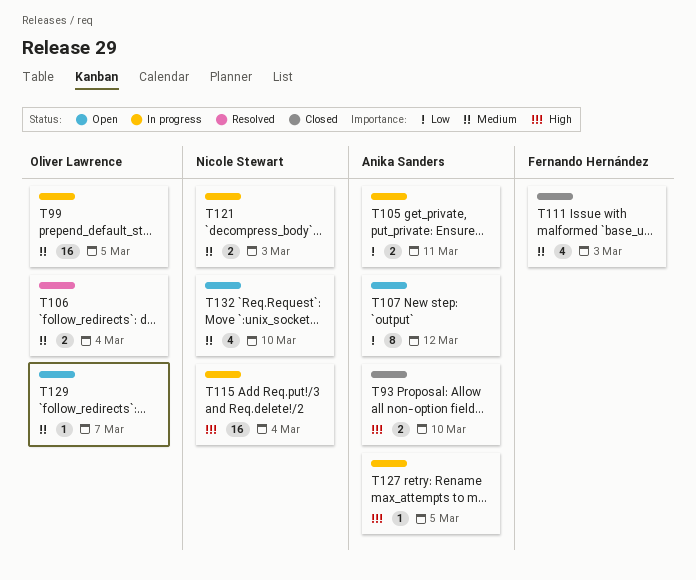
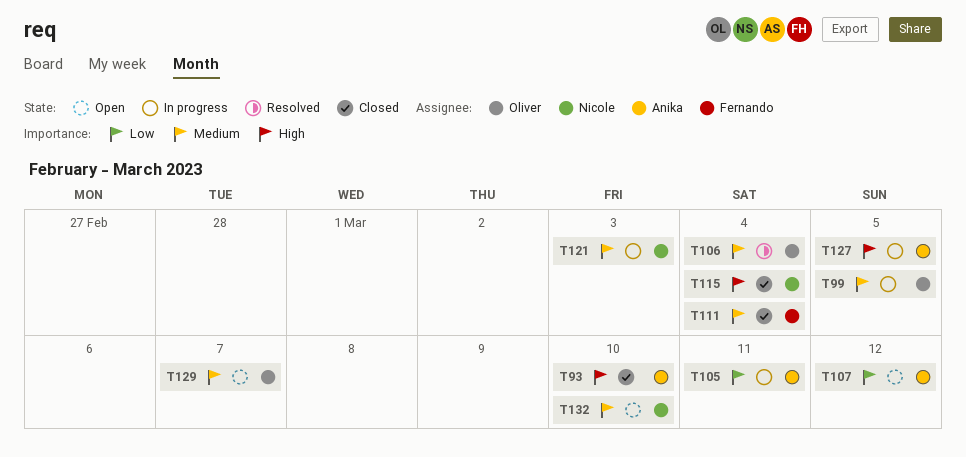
T111, due: Mar 3 -> Mar 4
T115, status: In progress -> Closed

